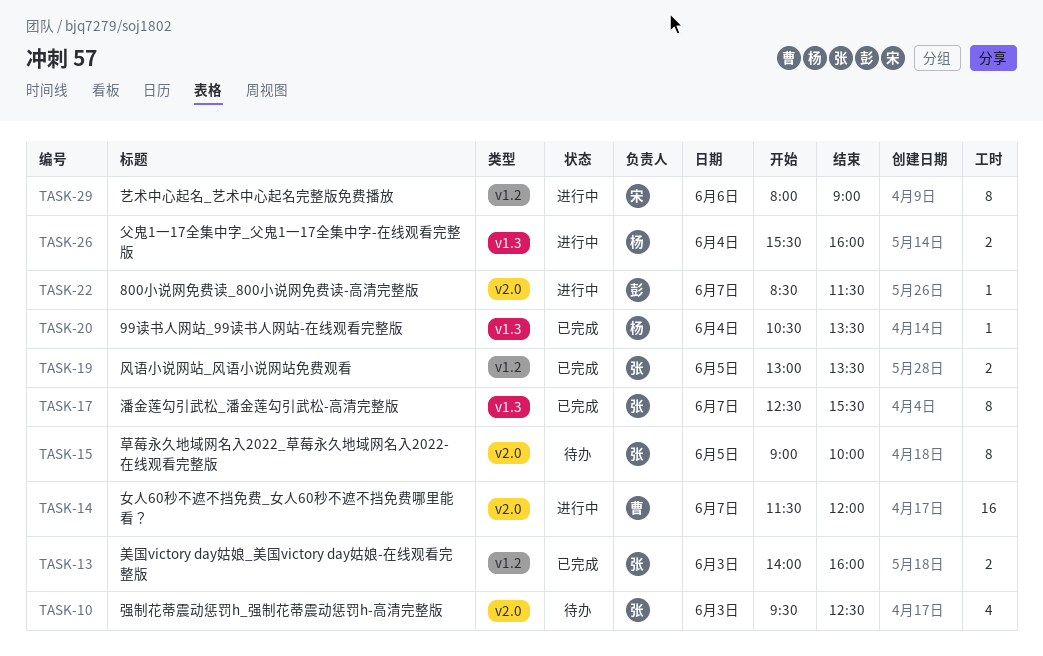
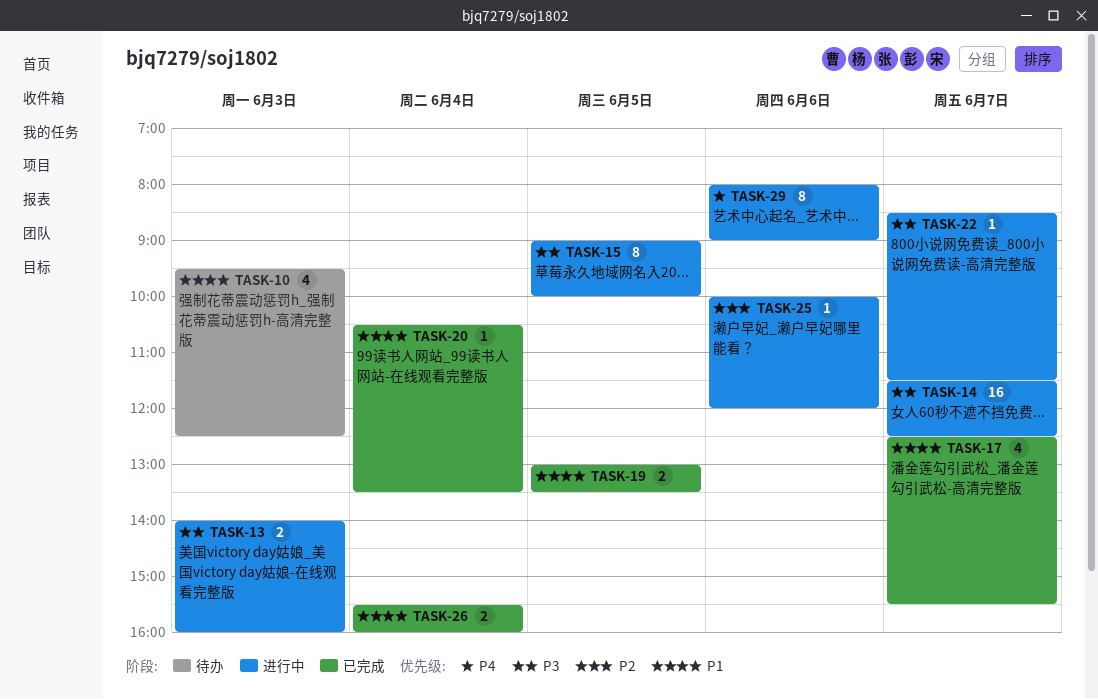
TASK-13, status: 已完成 -> 进行中
TASK-14, ends: 12:00 -> 12:30
TASK-15, status: 待办 -> 进行中
TASK-17, estimate: 8 -> 4
TASK-25: none -> present
TASK-26, status: 进行中 -> 已完成

